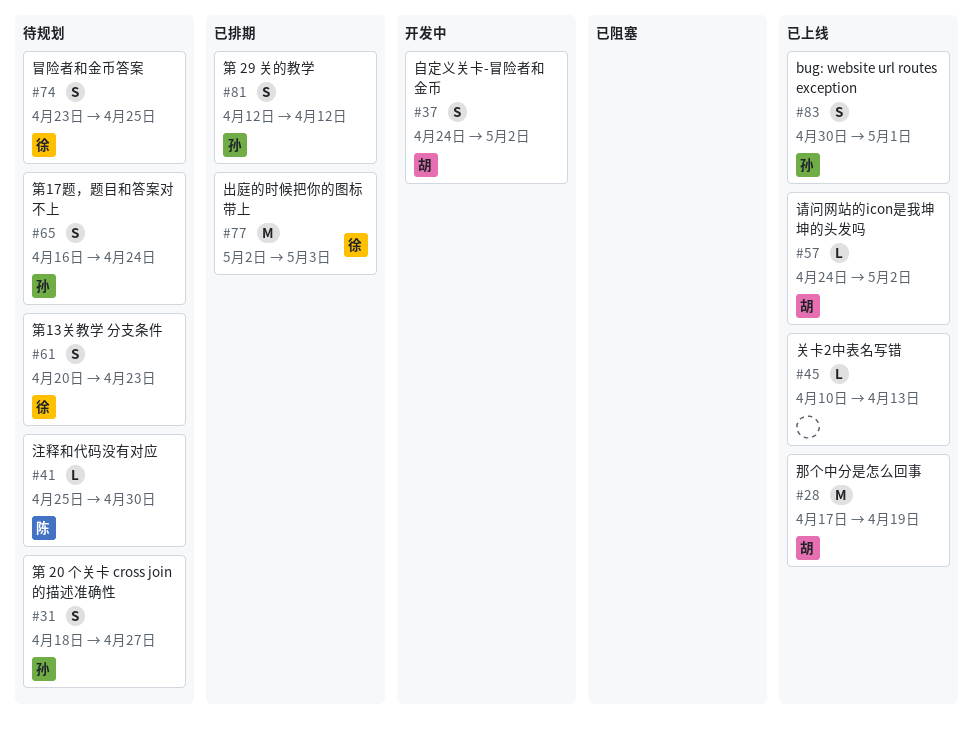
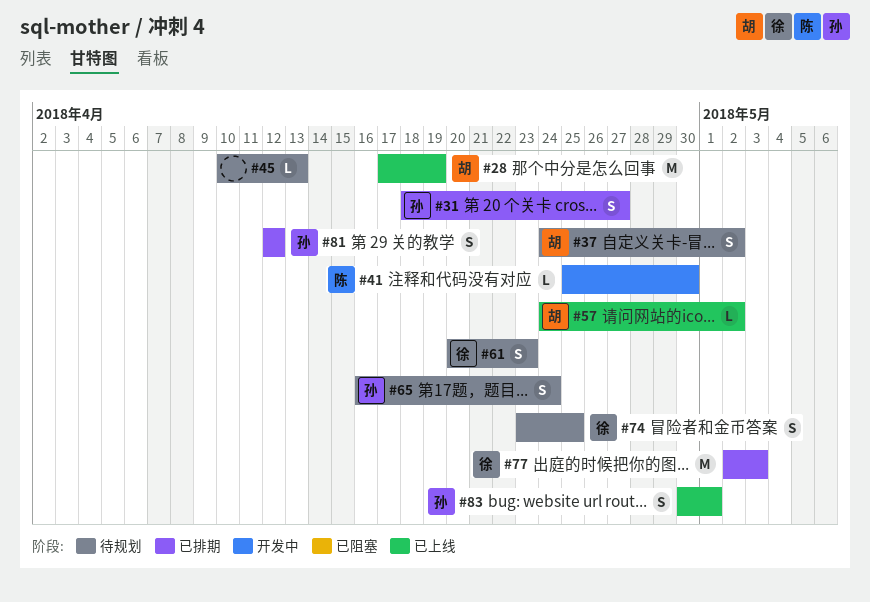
#31, status: 待规划 -> 已排期
#37, status: 开发中 -> 待规划
#41, status: 待规划 -> 开发中
#45, status: 已上线 -> 待规划

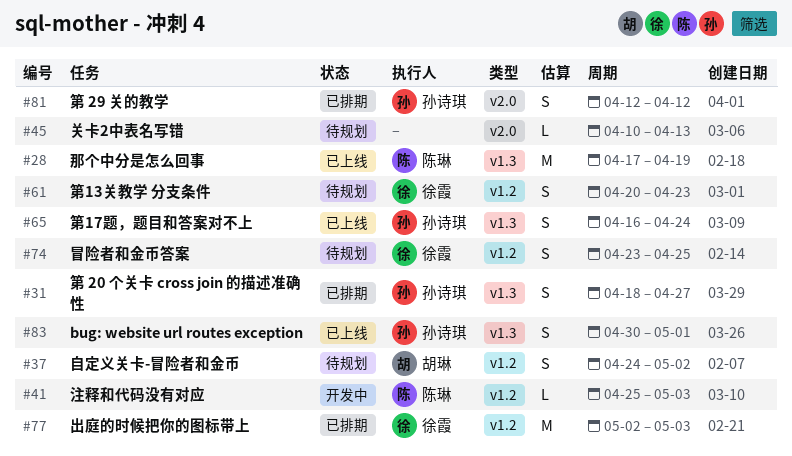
#28, owner: 胡琳 -> 陈琳
#41, due: Apr 30 -> May 3
#57: present -> none
#65, status: 待规划 -> 已上线

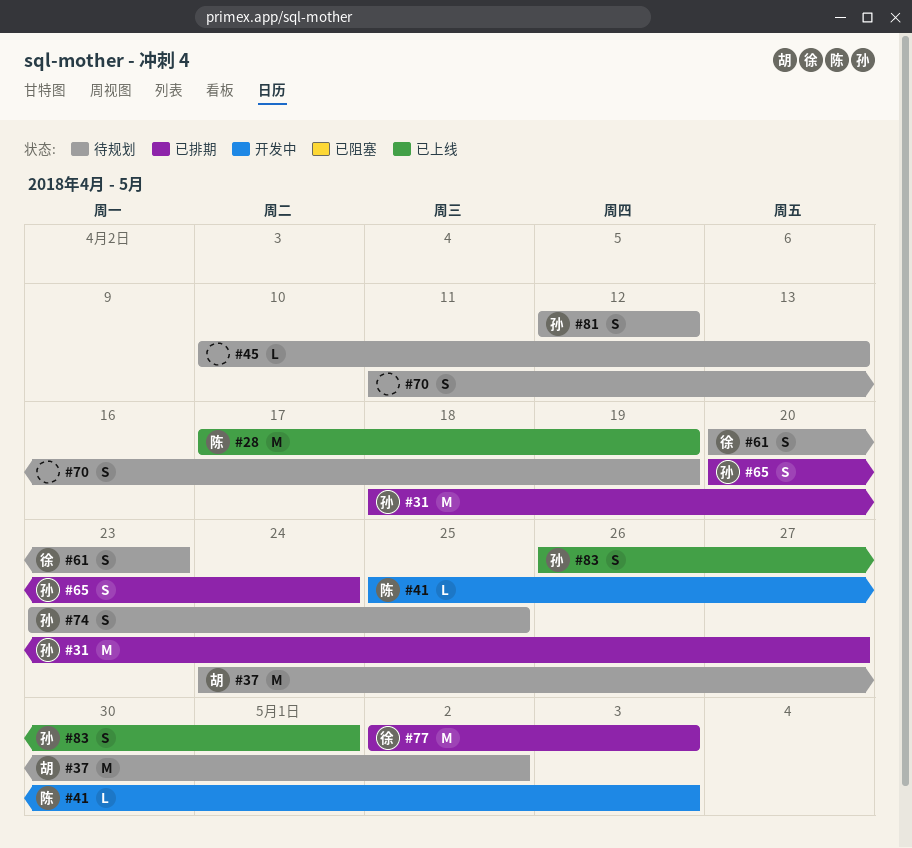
#31, estimate: S -> M
#37, estimate: S -> M
#65, status: 已上线 -> 已排期
#65, start: Apr 16 -> Apr 20
#70: none -> present
#74, owner: 徐霞 -> 孙诗琪
#81, status: 已排期 -> 待规划
#83, start: Apr 30 -> Apr 26

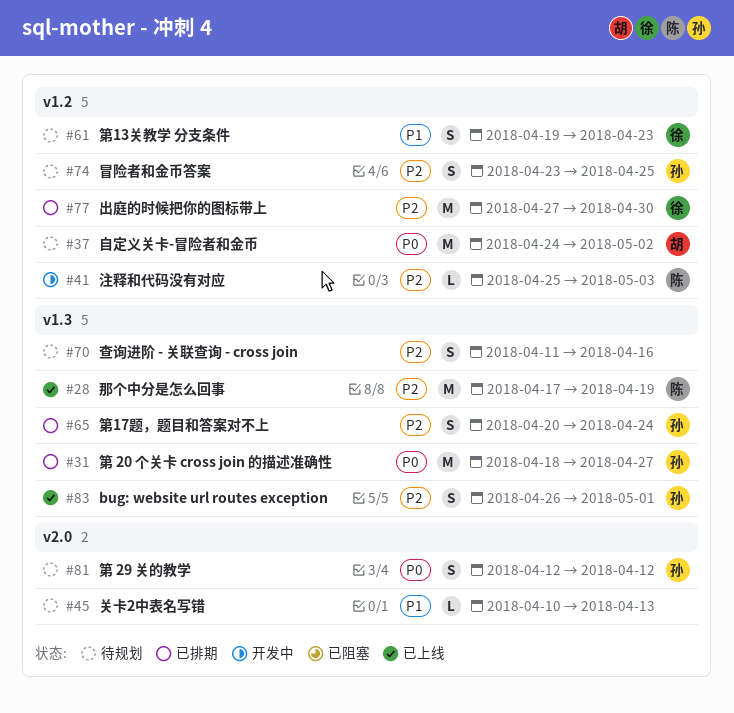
#61, start: Apr 20 -> Apr 19
#70, due: Apr 19 -> Apr 16
#77, start: May 2 -> Apr 27
#77, due: May 3 -> Apr 30

